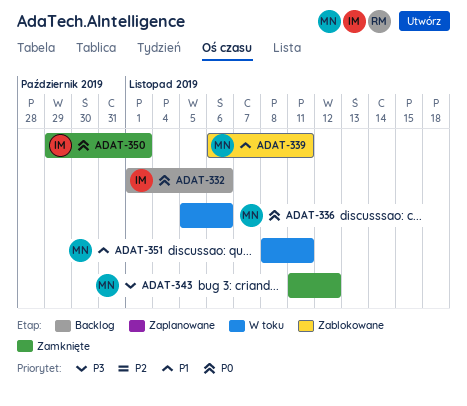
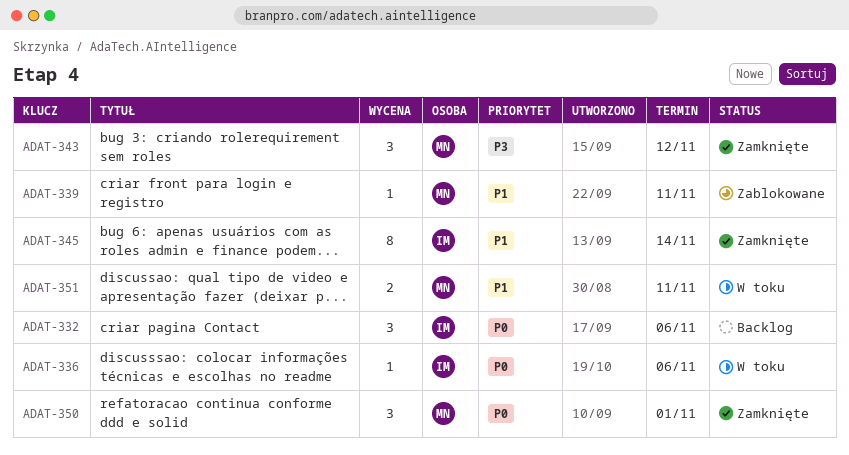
ADAT-336, owner: MN -> IM
ADAT-345: none -> present
ADAT-350, owner: IM -> MN

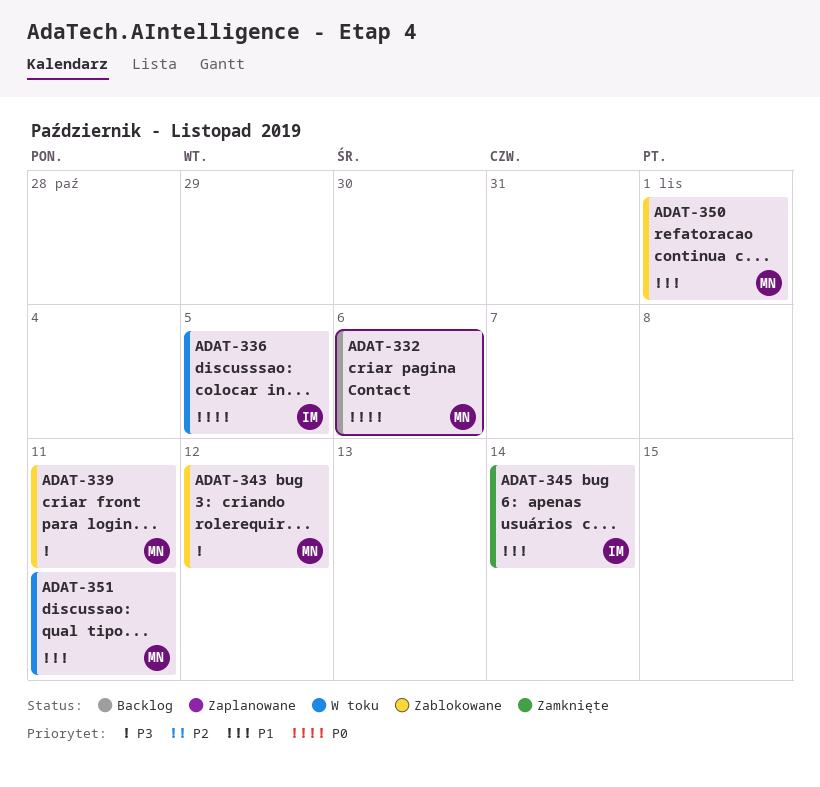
ADAT-332, owner: IM -> MN
ADAT-336, due: Nov 6 -> Nov 5
ADAT-339, priority: P1 -> P3
ADAT-343, status: Zamknięte -> Zablokowane
ADAT-350, status: Zamknięte -> Zablokowane
ADAT-350, priority: P0 -> P1

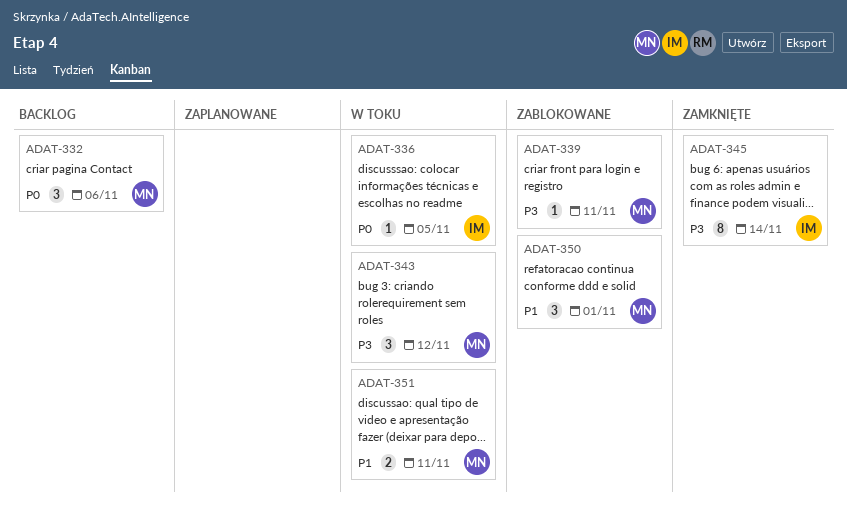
ADAT-343, status: Zablokowane -> W toku
ADAT-345, priority: P1 -> P3

